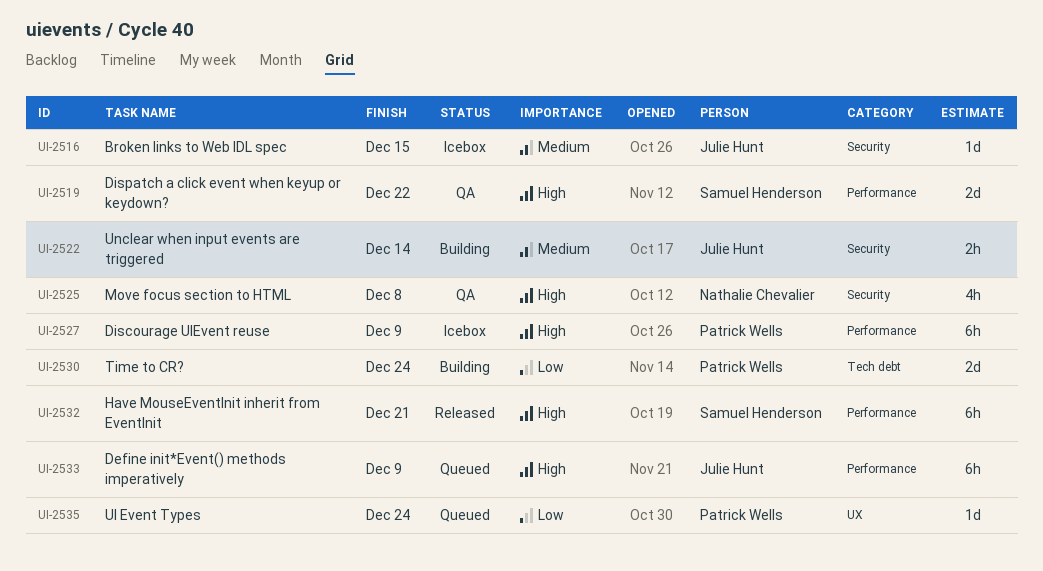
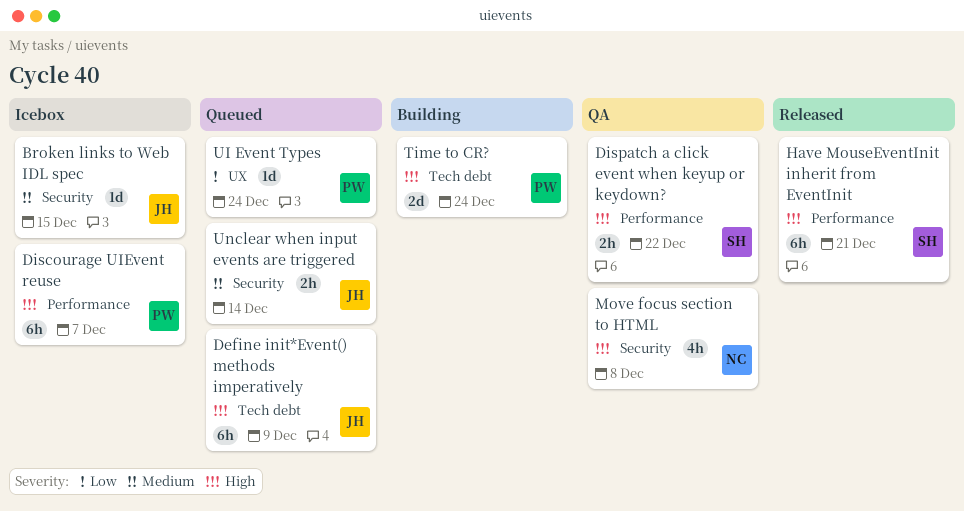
Define init*Event() methods imperatively, label: Performance -> Tech debt
Discourage UIEvent reuse, due: Dec 9 -> Dec 7
Dispatch a click event when keyup or keydown?, estimate: 2d -> 2h
Time to CR?, priority: Low -> High
Unclear when input events are triggered, status: Building -> Queued

